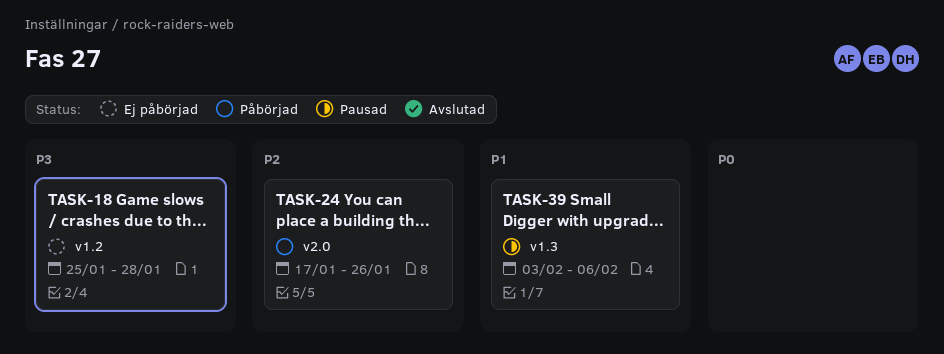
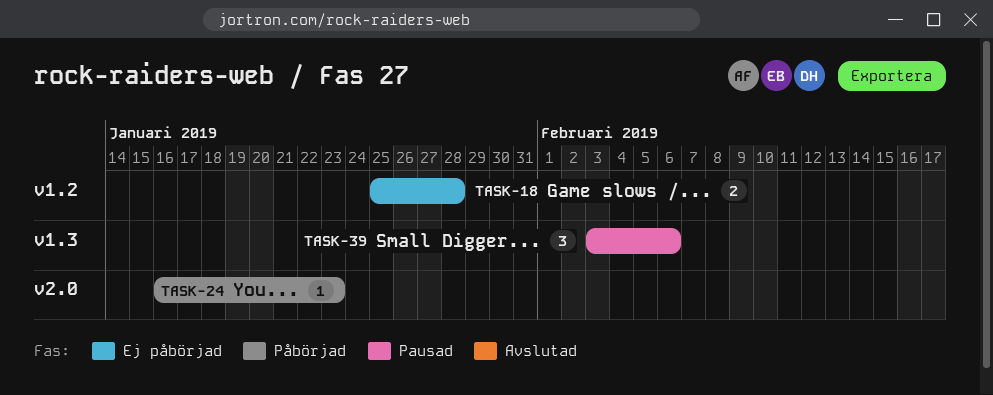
TASK-24, start: Jan 17 -> Jan 16
TASK-24, due: Jan 26 -> Jan 23

